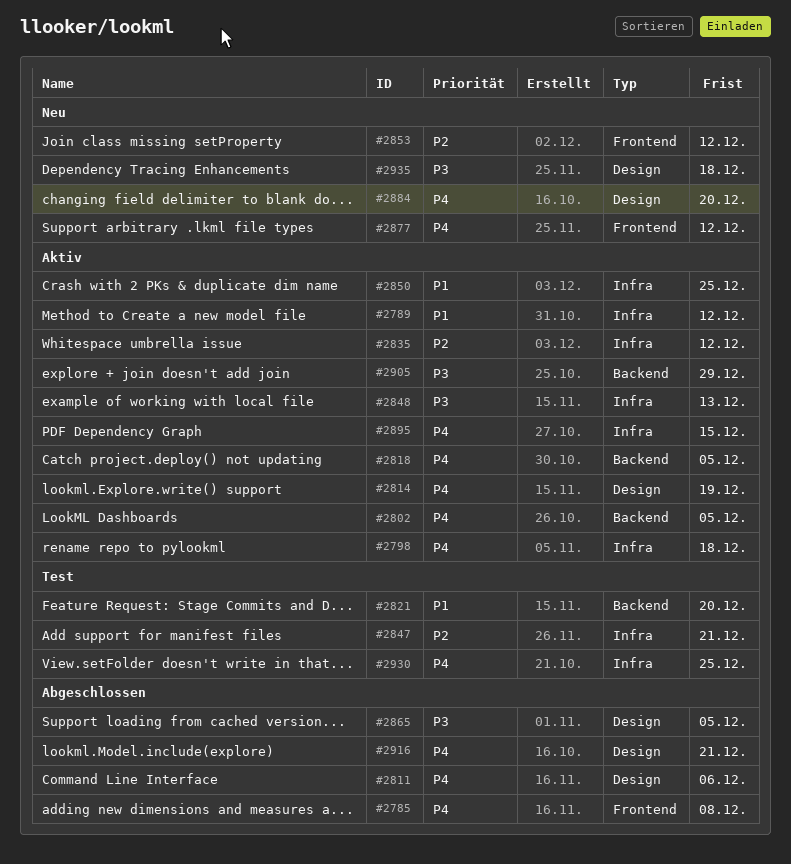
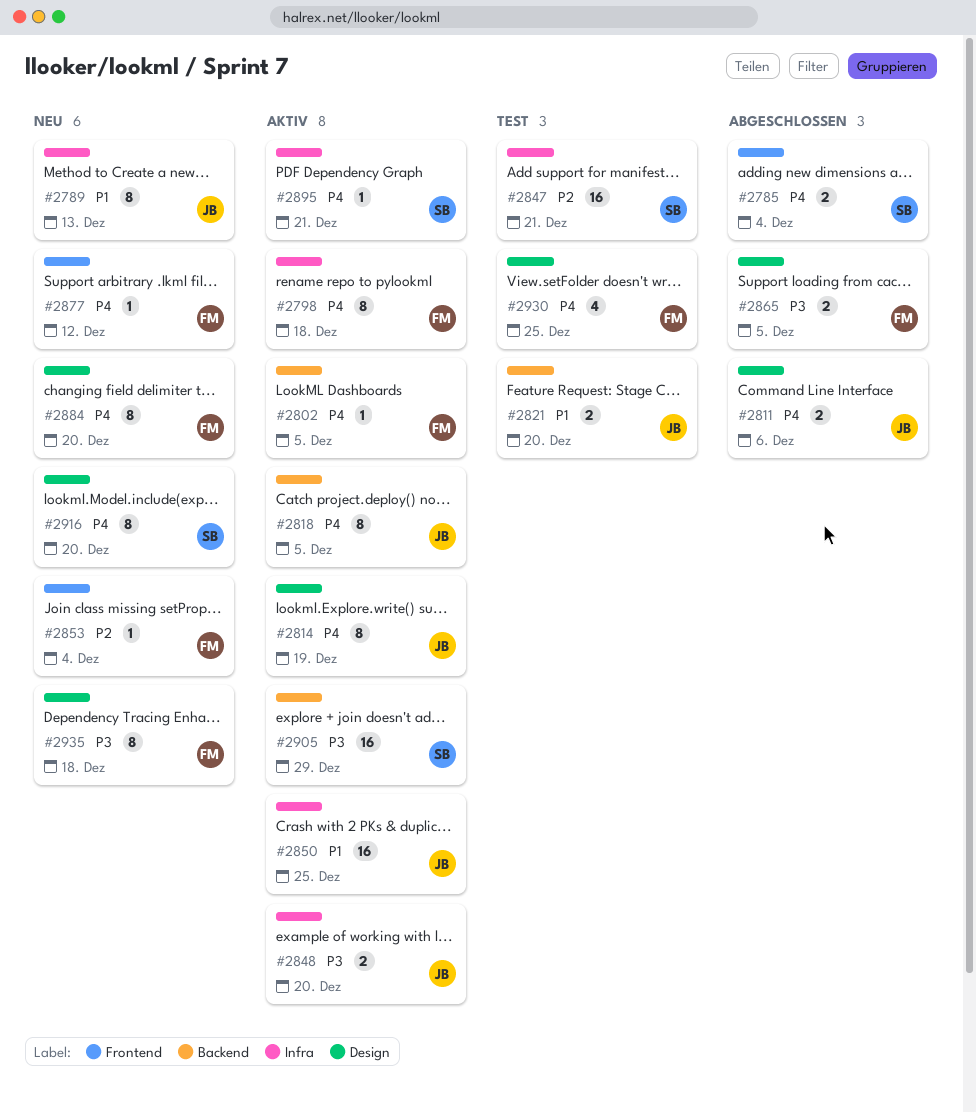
#2785, due: Dec 8 -> Dec 4
#2789, status: Aktiv -> Neu
#2789, due: Dec 12 -> Dec 13
#2835: present -> none
#2848, due: Dec 13 -> Dec 20
#2853, due: Dec 12 -> Dec 4
#2895, due: Dec 15 -> Dec 21
#2916, status: Abgeschlossen -> Neu
#2916, due: Dec 21 -> Dec 20
#2930, label: Infra -> Design

